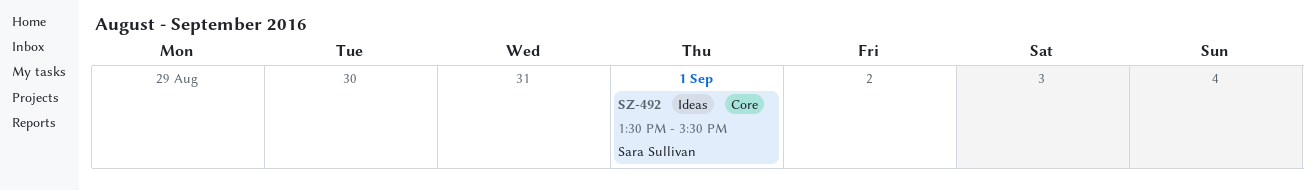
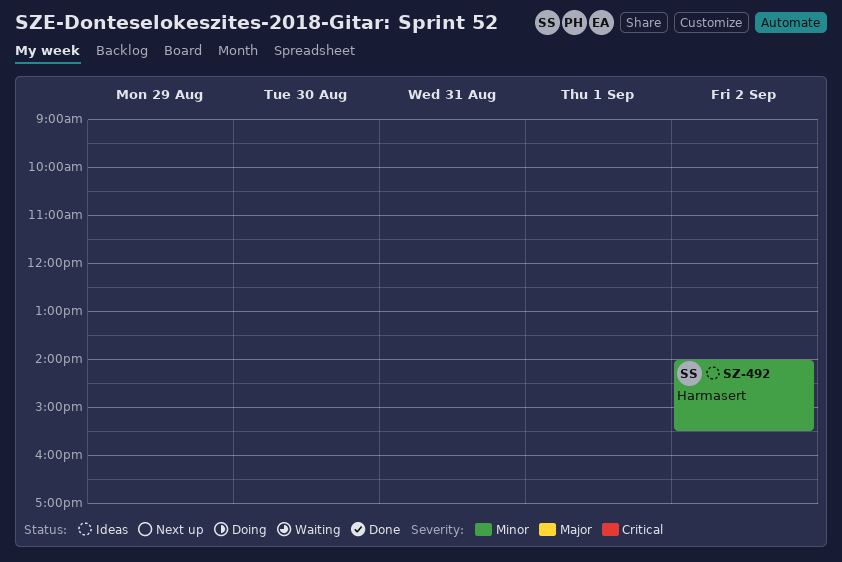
SZ-492, day: Sep 1 -> Sep 2
SZ-492, begins: 13:30 -> 14:00

